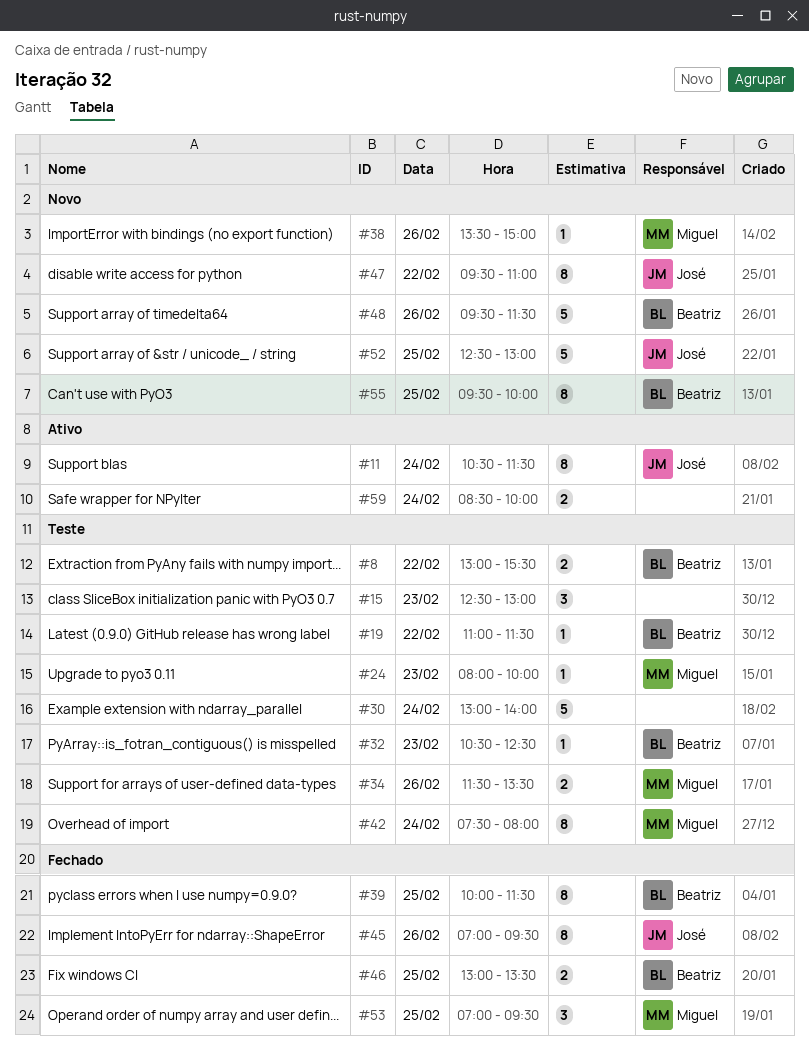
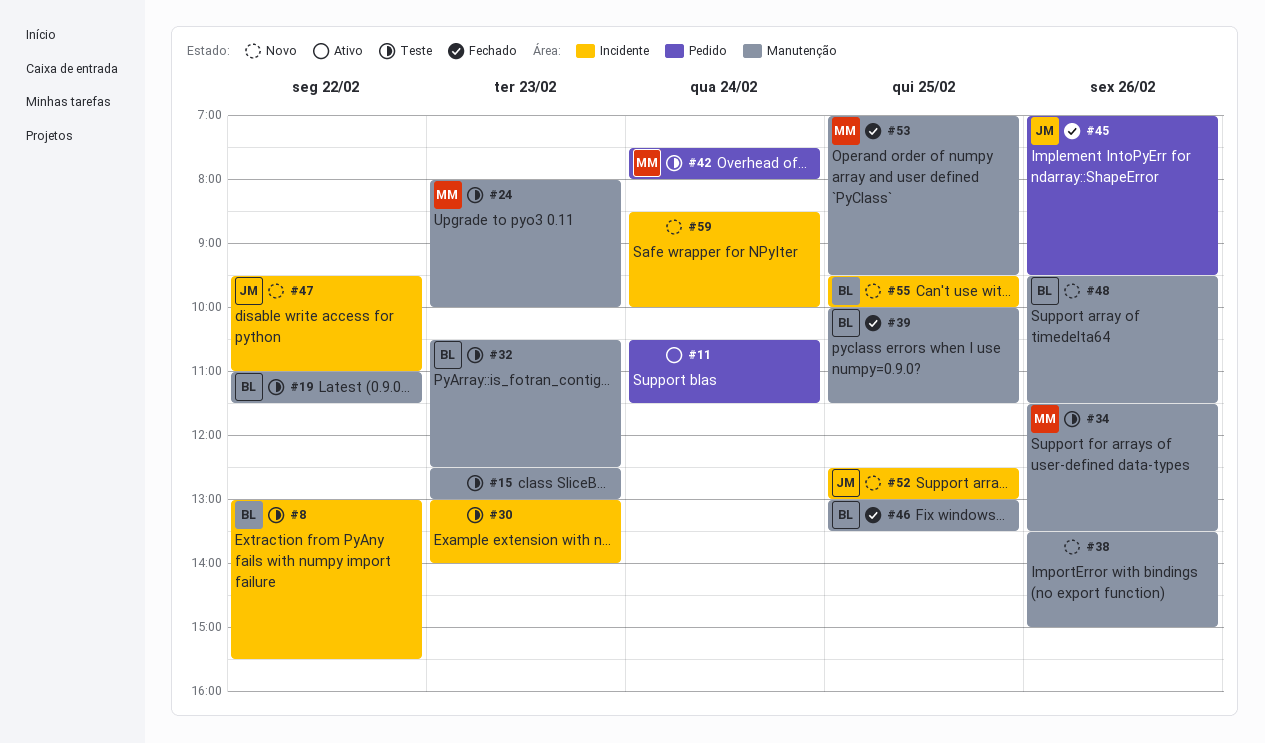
#11, owner: José -> none
#30, day: Feb 24 -> Feb 23
#38, owner: Miguel -> none
#59, status: Ativo -> Novo

